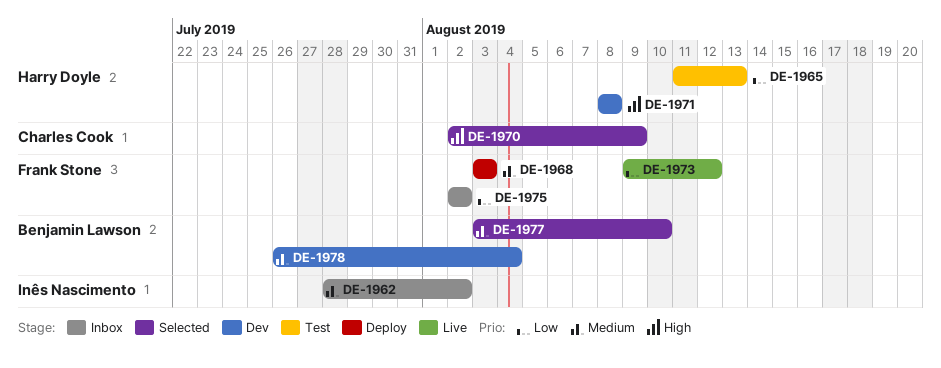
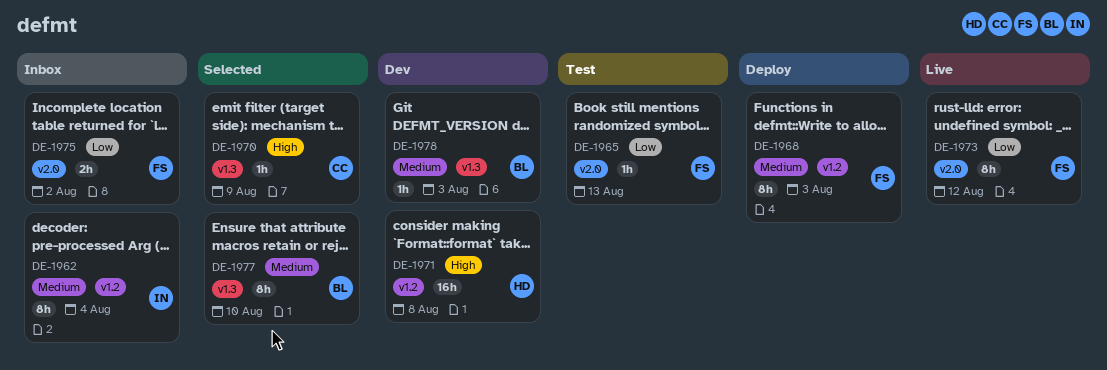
DE-1962, due: Aug 2 -> Aug 4
DE-1965, owner: Harry Doyle -> Frank Stone
DE-1978, due: Aug 4 -> Aug 3

